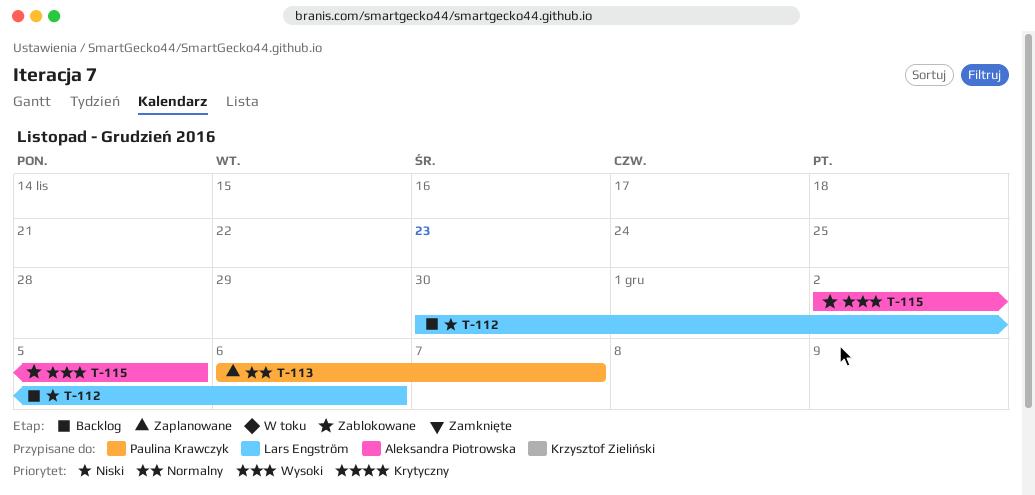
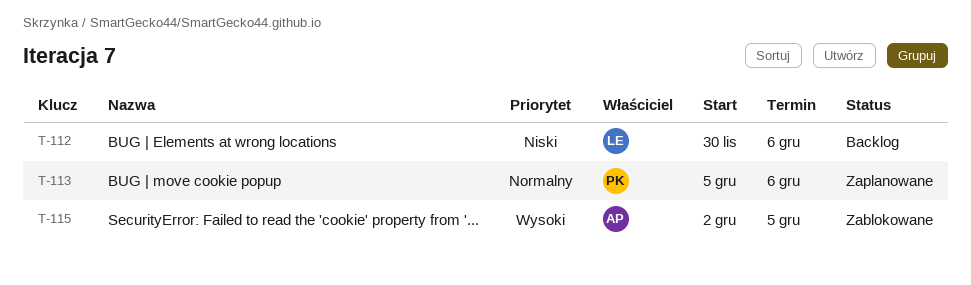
T-113, start: Dec 6 -> Dec 5
T-113, due: Dec 7 -> Dec 6

